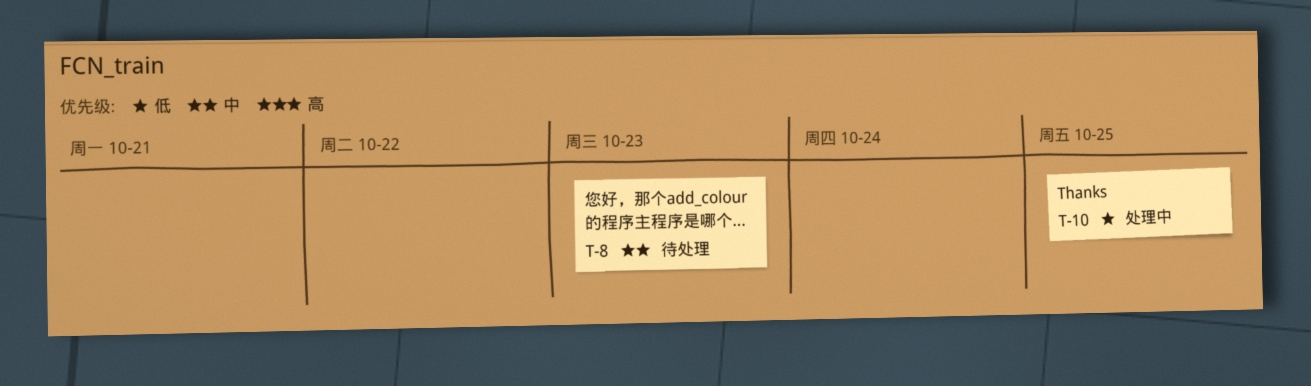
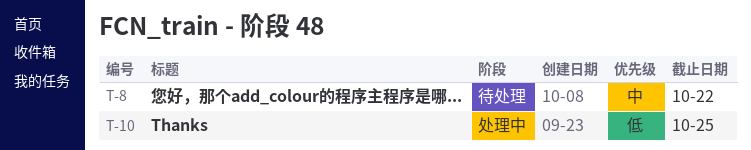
T-8, due: Oct 23 -> Oct 22

